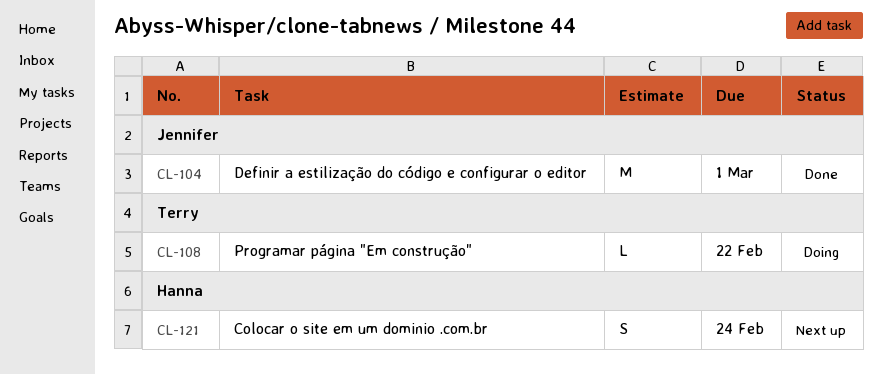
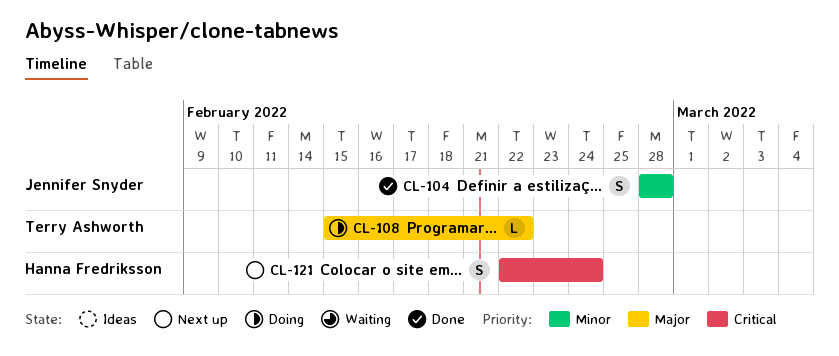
CL-104, estimate: M -> S
CL-104, due: Mar 1 -> Feb 28

